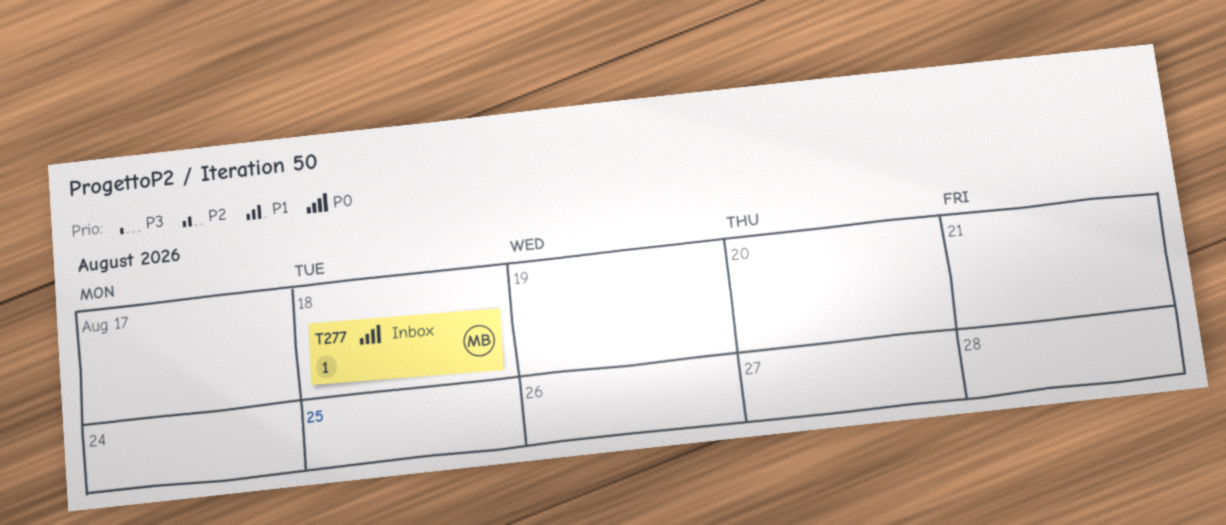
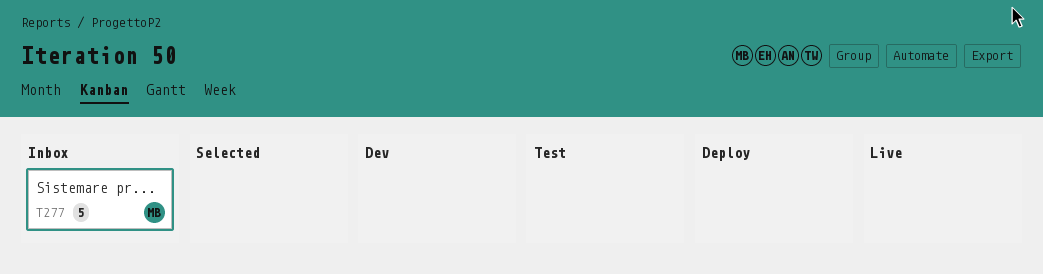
T277, estimate: 1 -> 5

